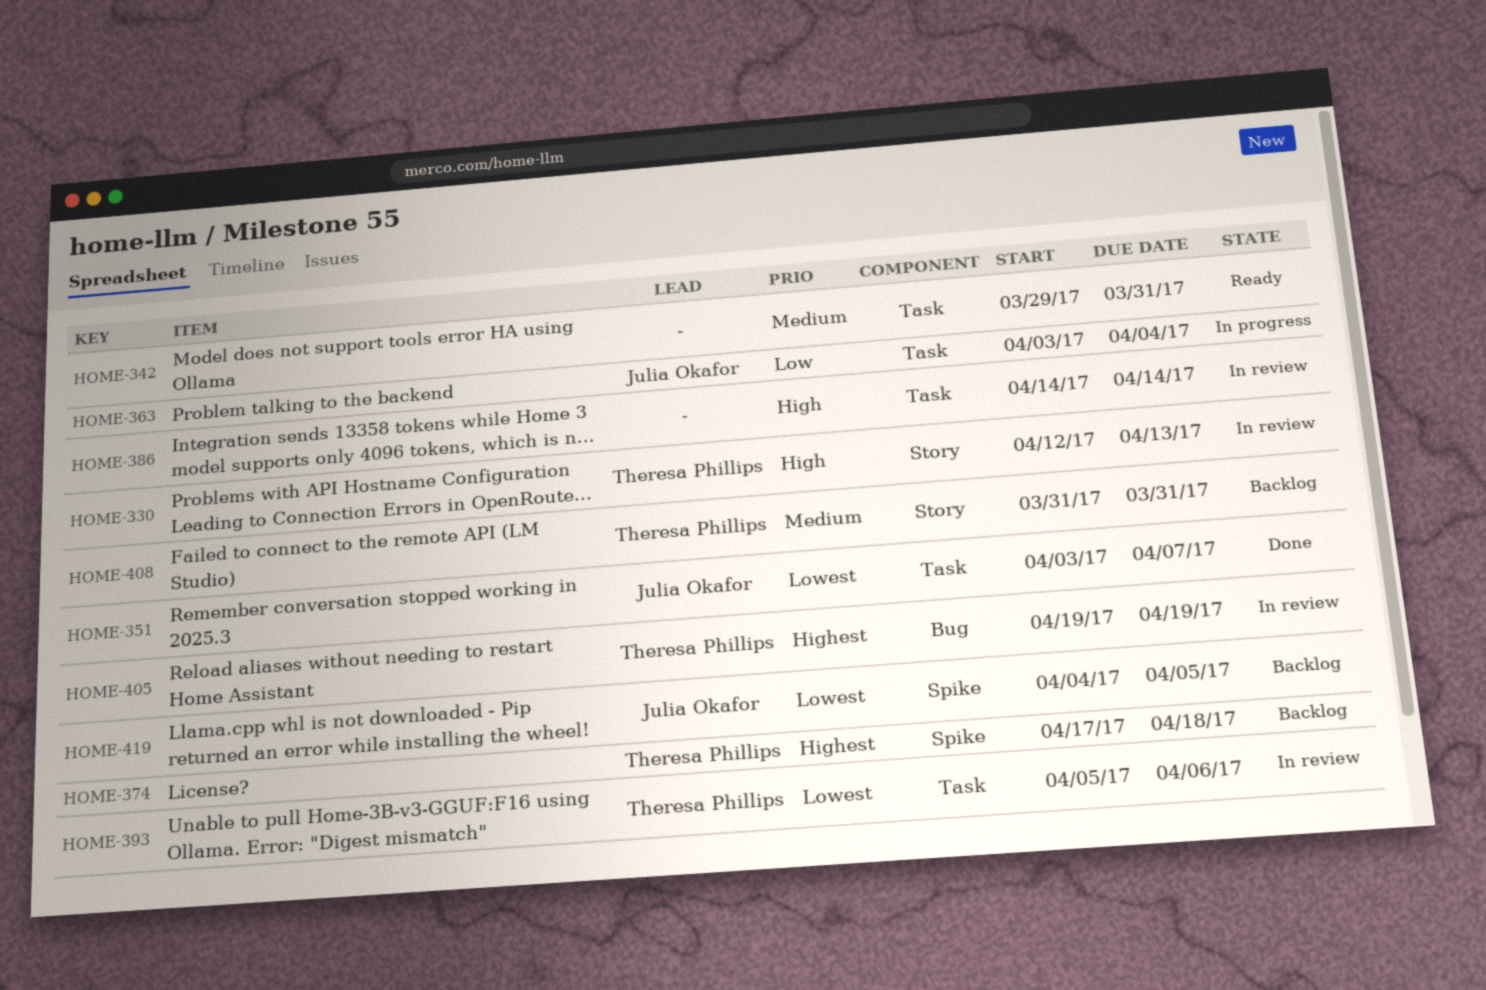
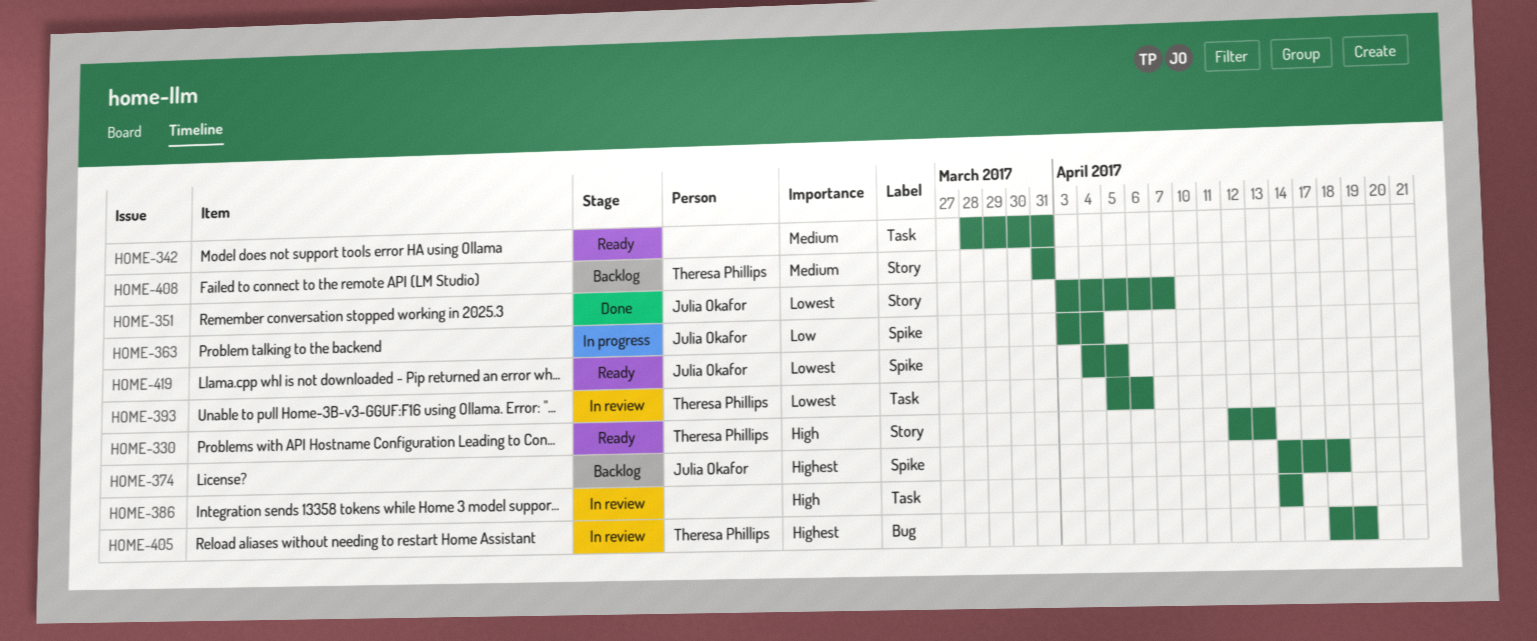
HOME-330, status: In review -> Ready
HOME-342, start: Mar 29 -> Mar 28
HOME-351, label: Task -> Story
HOME-363, label: Task -> Spike
HOME-374, owner: Theresa Phillips -> Julia Okafor
HOME-374, start: Apr 17 -> Apr 14
HOME-405, start: Apr 19 -> Apr 18
HOME-419, status: Backlog -> Ready

